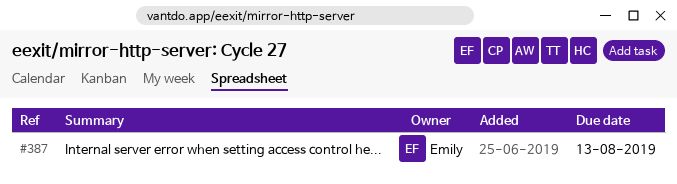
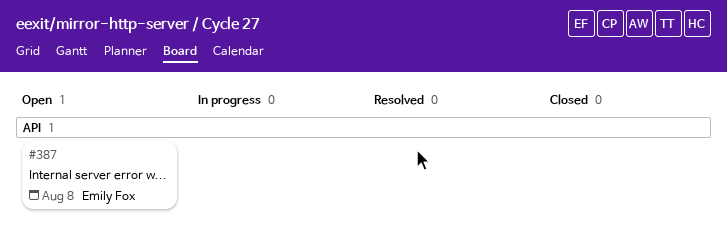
#387, due: Aug 13 -> Aug 8

